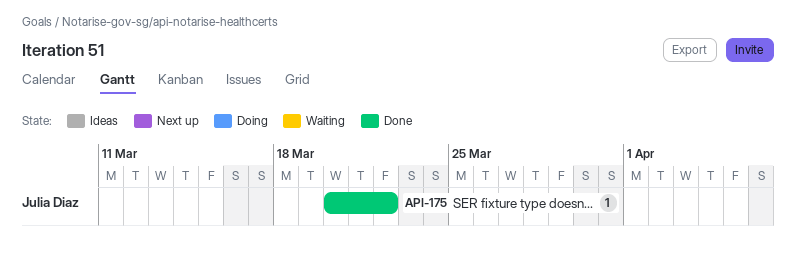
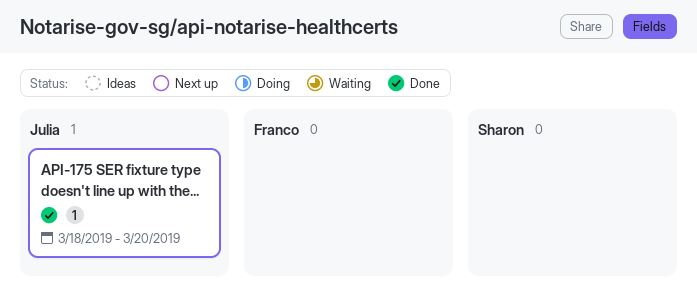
API-175, start: Mar 20 -> Mar 18
API-175, due: Mar 22 -> Mar 20

